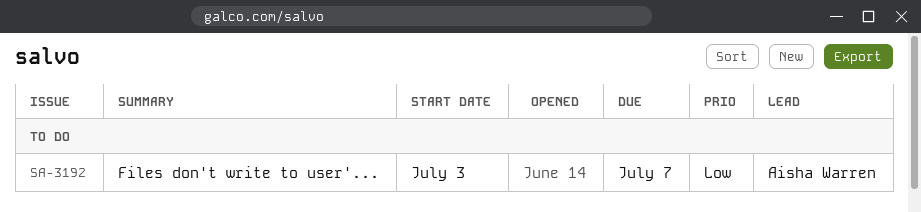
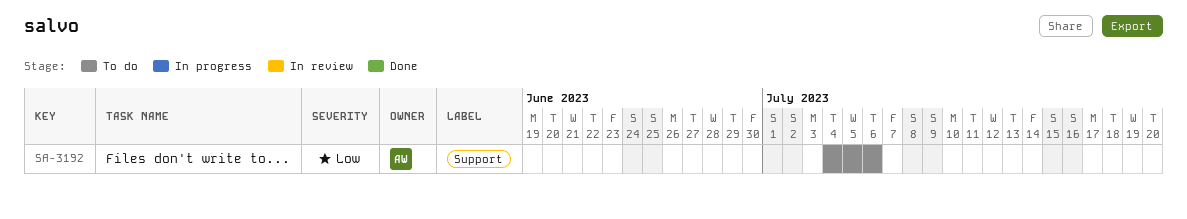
SA-3192, start: Jul 3 -> Jul 4
SA-3192, due: Jul 7 -> Jul 6

